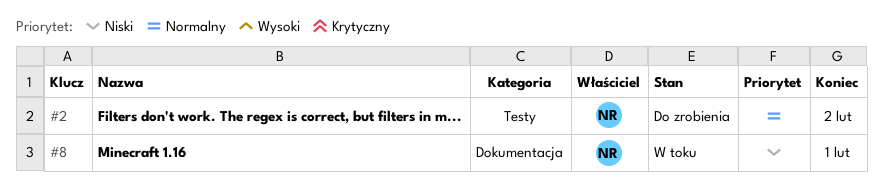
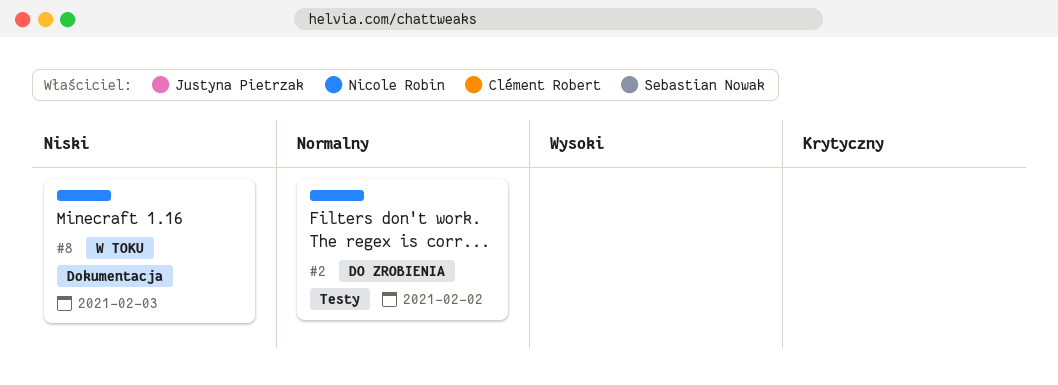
#8, due: Feb 1 -> Feb 3

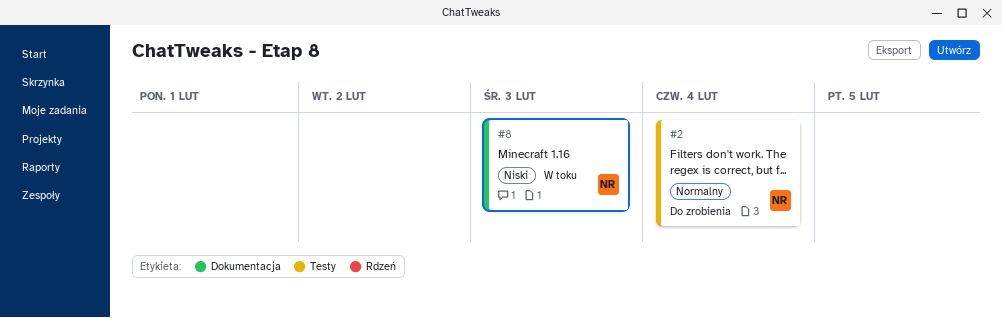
#2, due: Feb 2 -> Feb 4

